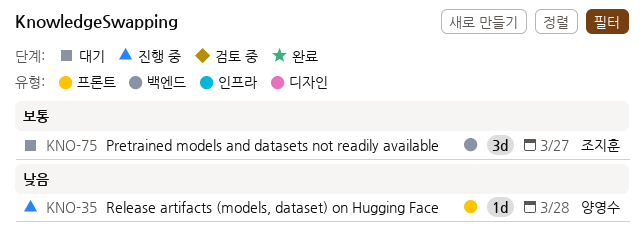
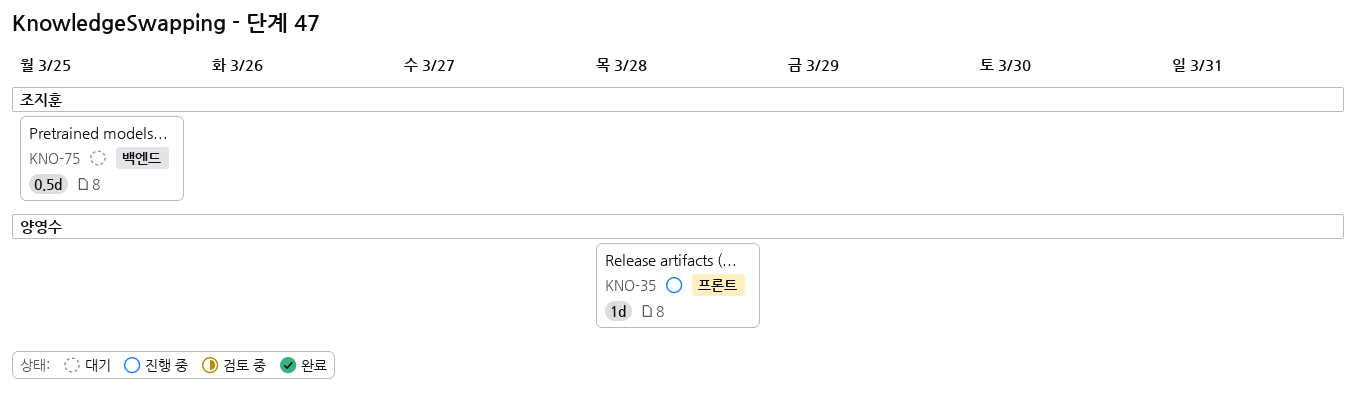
KNO-75, estimate: 3d -> 0.5d
KNO-75, due: Mar 27 -> Mar 25

